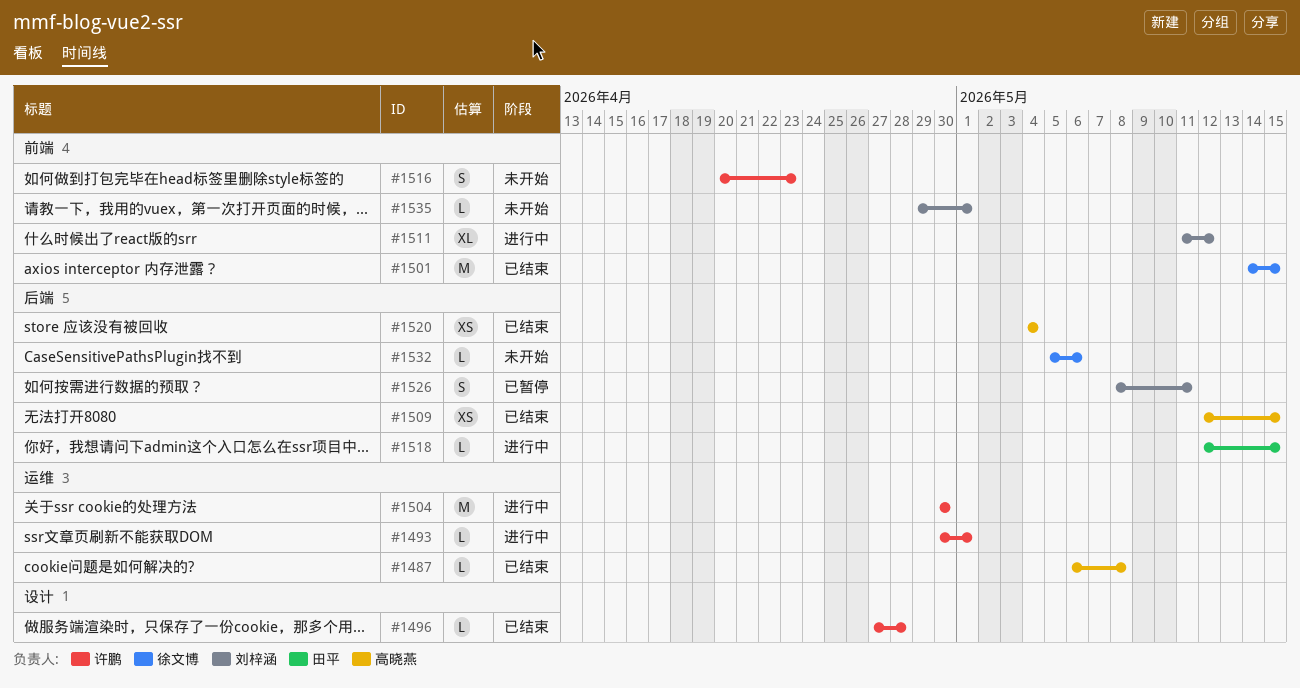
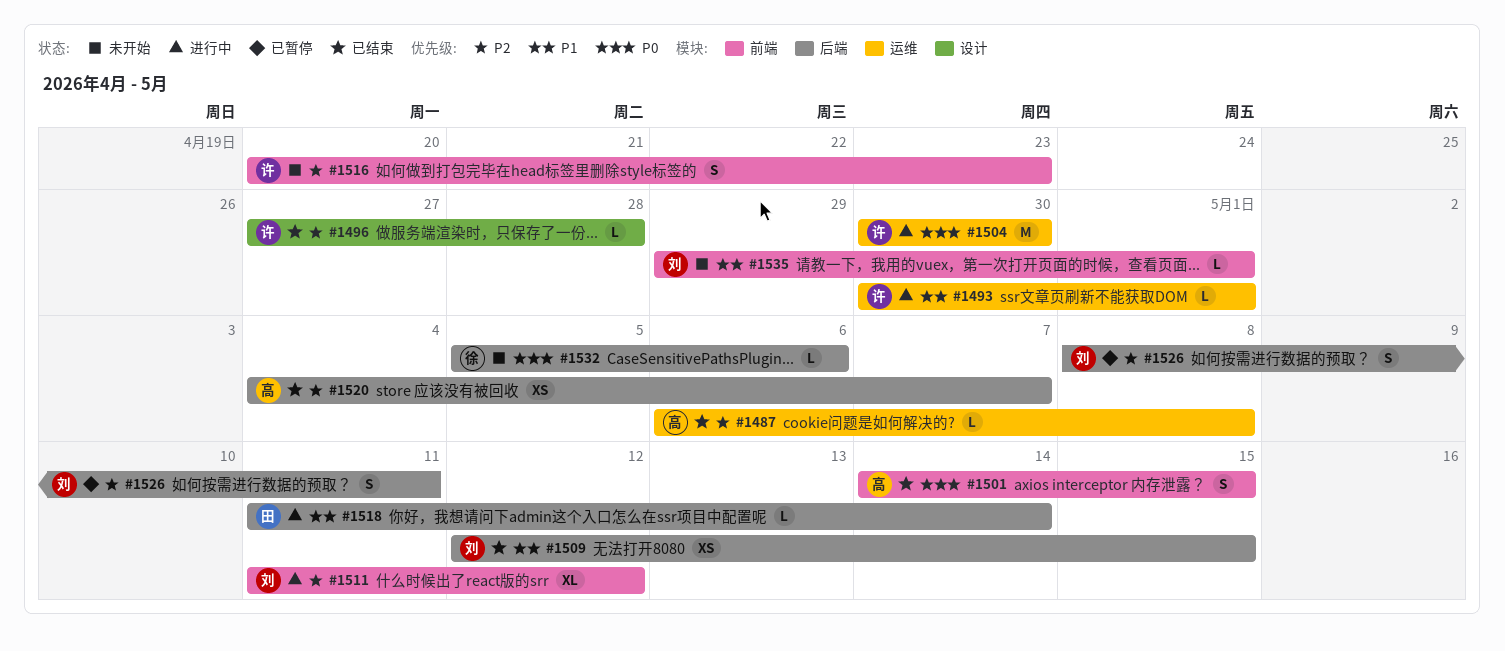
#1501, owner: 徐文博 -> 高晓燕
#1501, estimate: M -> S
#1509, owner: 高晓燕 -> 刘梓涵
#1518, start: May 12 -> May 11
#1518, due: May 15 -> May 14
#1520, due: May 4 -> May 7

